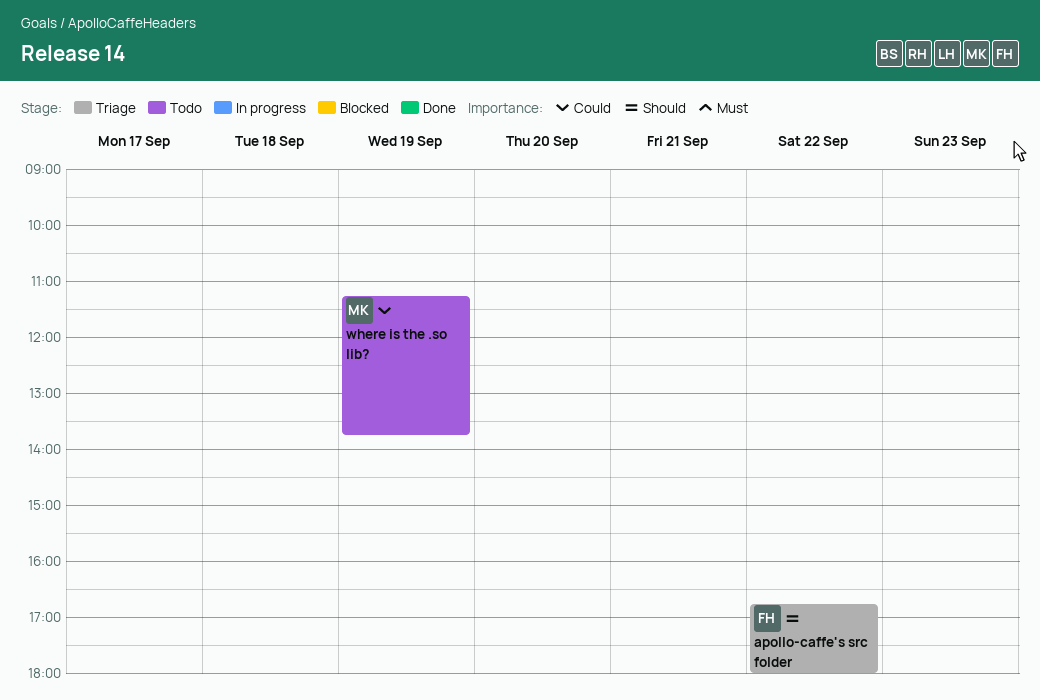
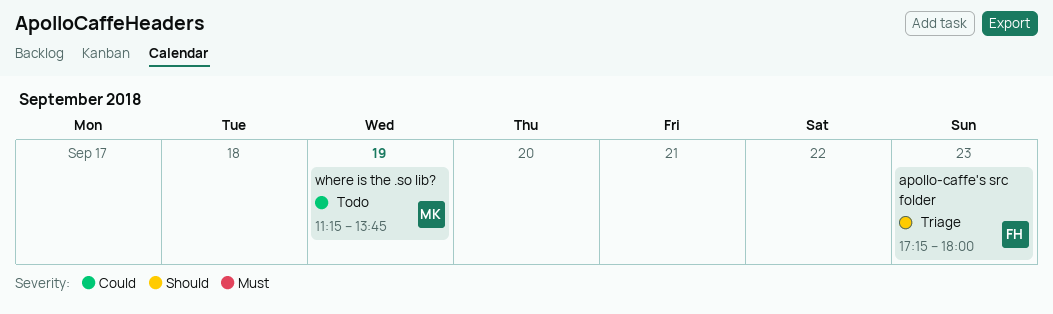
apollo-caffe's src folder, day: Sep 22 -> Sep 23
apollo-caffe's src folder, begins: 16:45 -> 17:15

